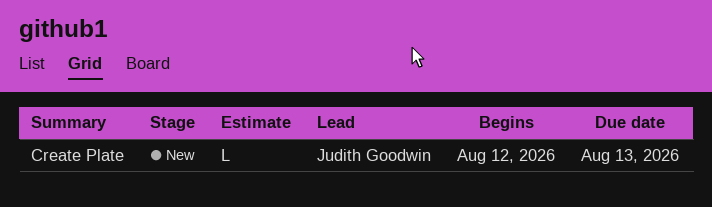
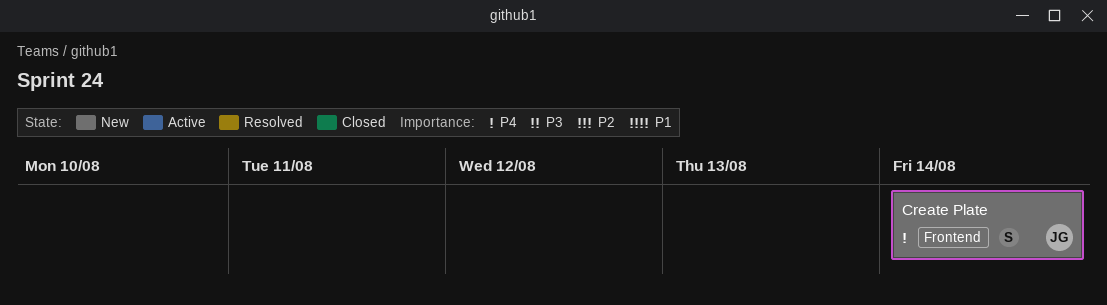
Create Plate, estimate: L -> S
Create Plate, due: Aug 13 -> Aug 14

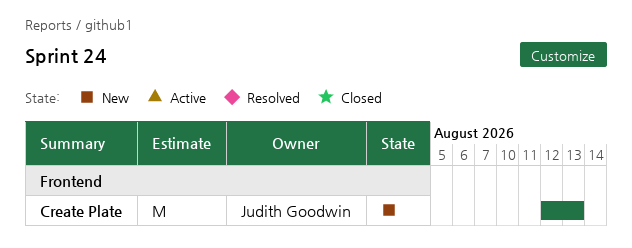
Create Plate, estimate: S -> M
Create Plate, due: Aug 14 -> Aug 13

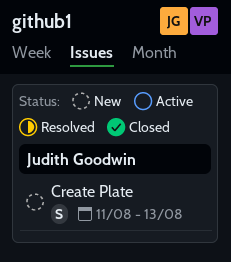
Create Plate, estimate: M -> S
Create Plate, start: Aug 12 -> Aug 11

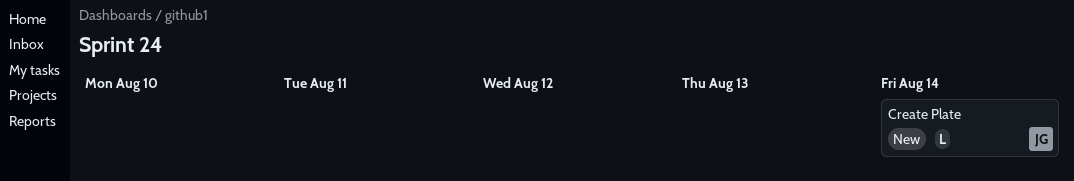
Create Plate, estimate: S -> L
Create Plate, due: Aug 13 -> Aug 14

